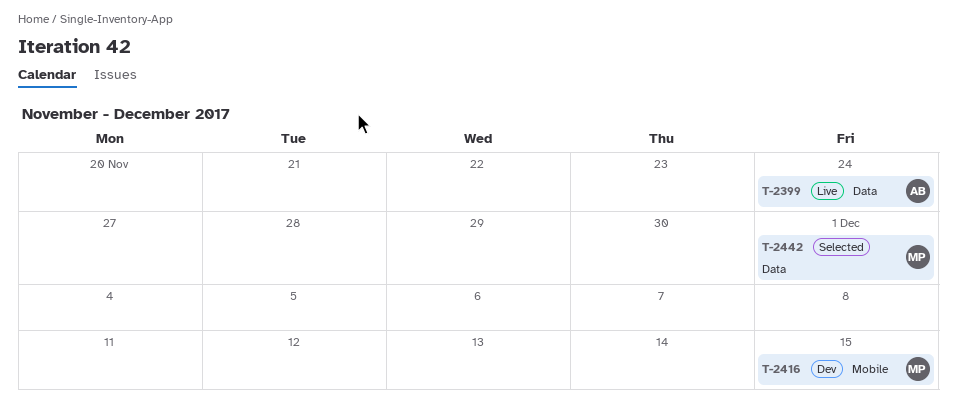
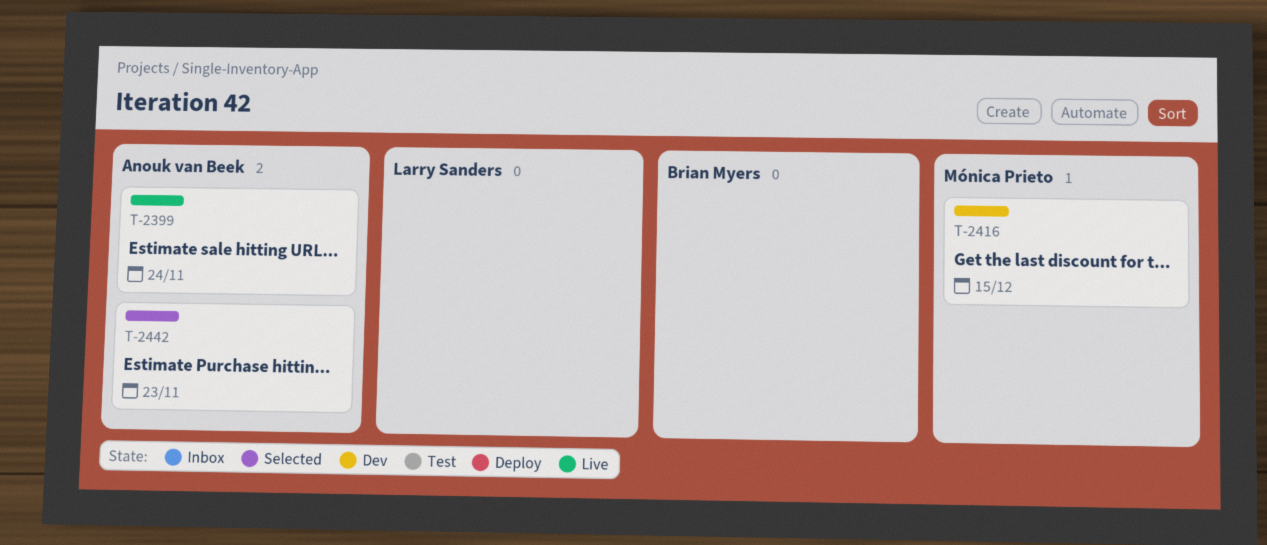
T-2442, owner: Mónica Prieto -> Anouk van Beek
T-2442, due: Dec 1 -> Nov 23

